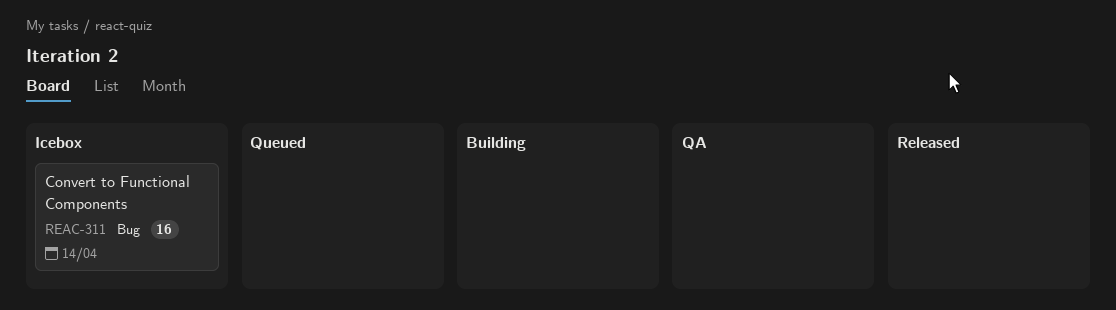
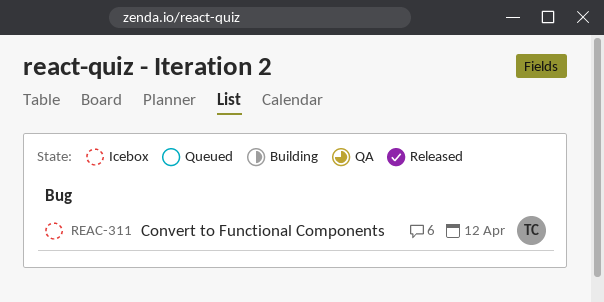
REAC-311, due: Apr 14 -> Apr 12

